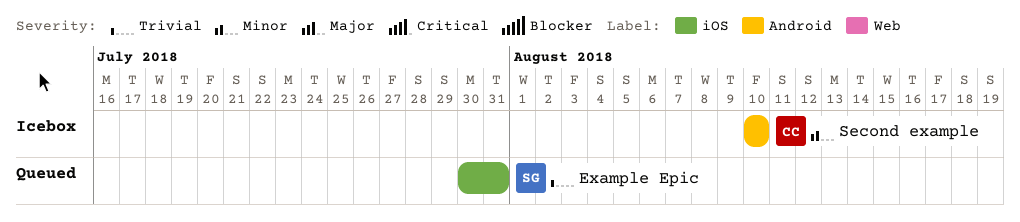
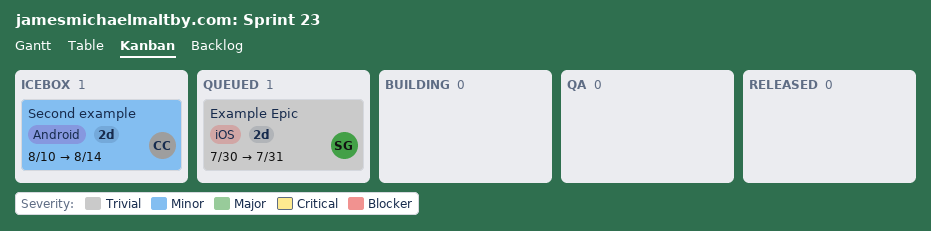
Second example, due: Aug 10 -> Aug 14

